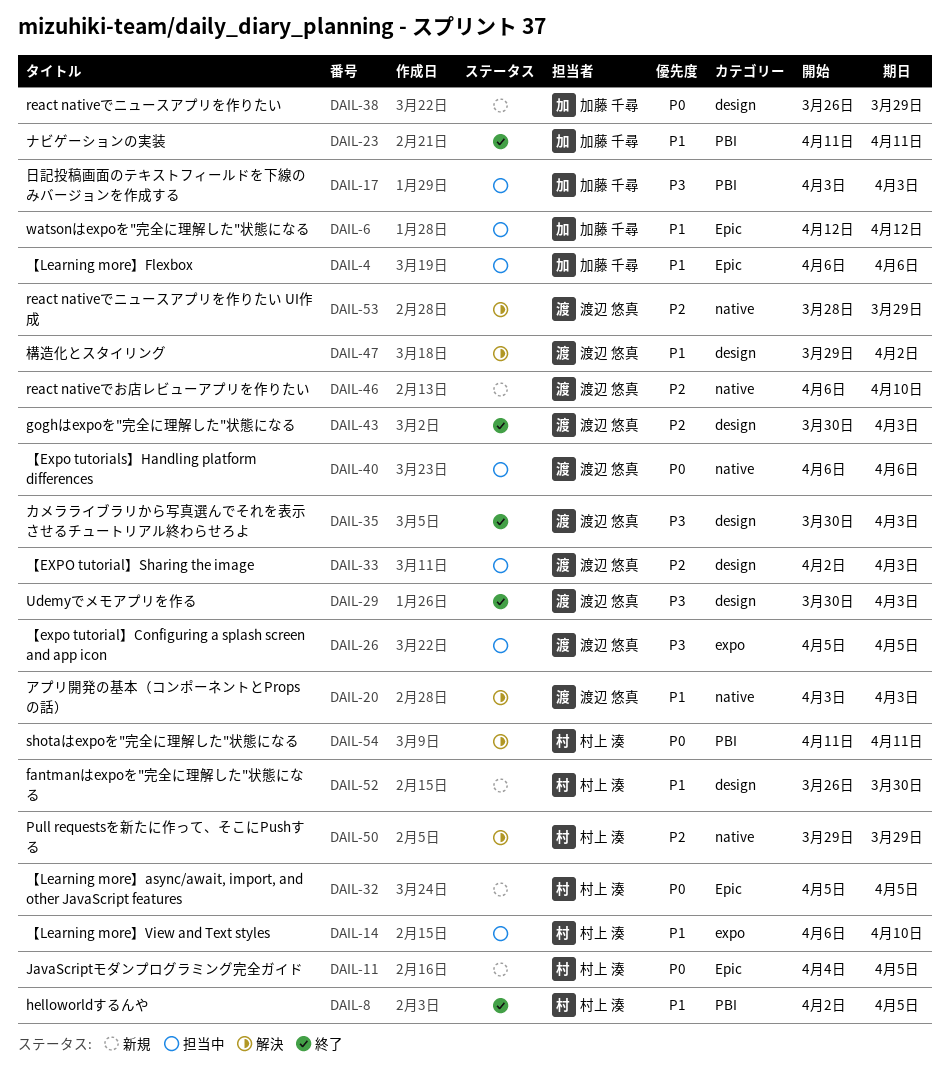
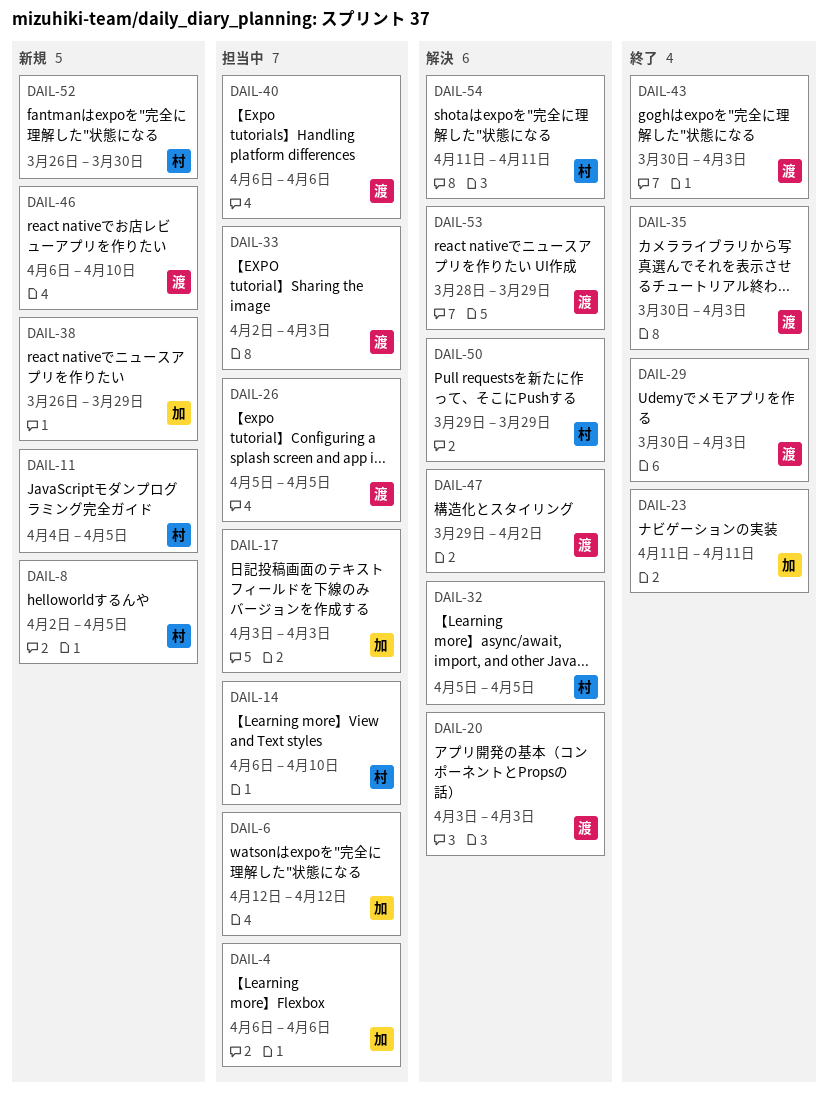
DAIL-8, status: 終了 -> 新規
DAIL-32, status: 新規 -> 解決

